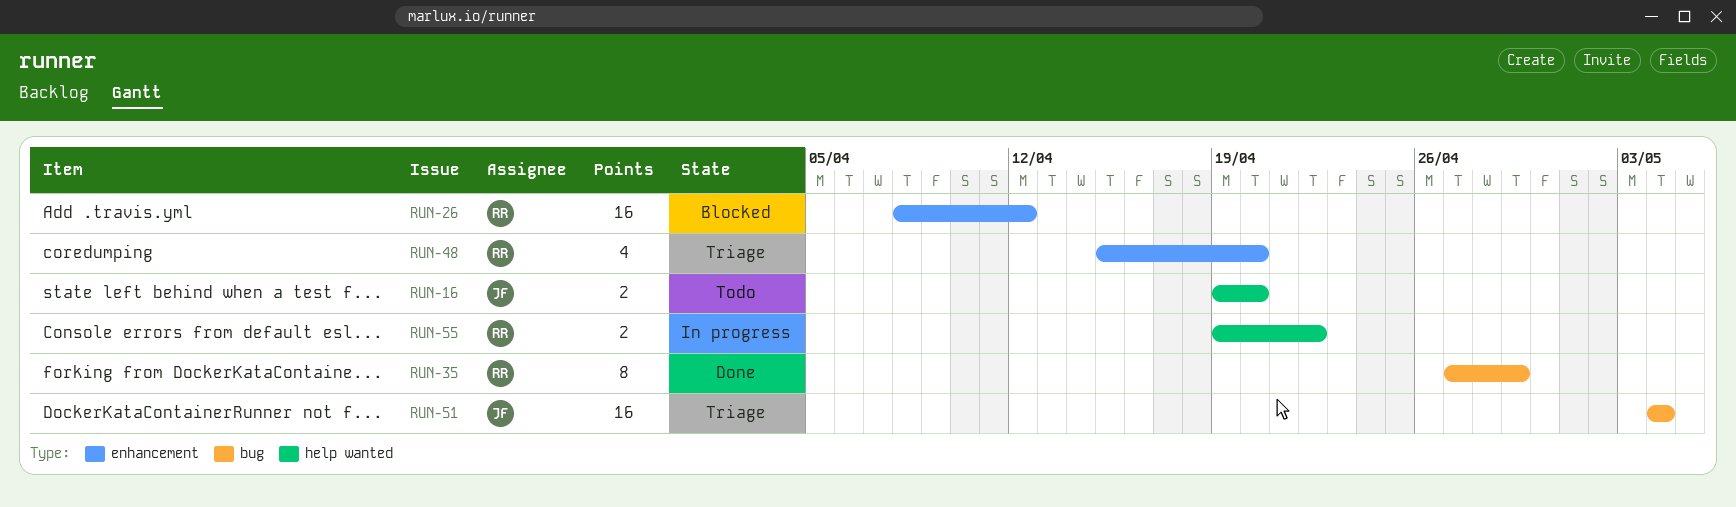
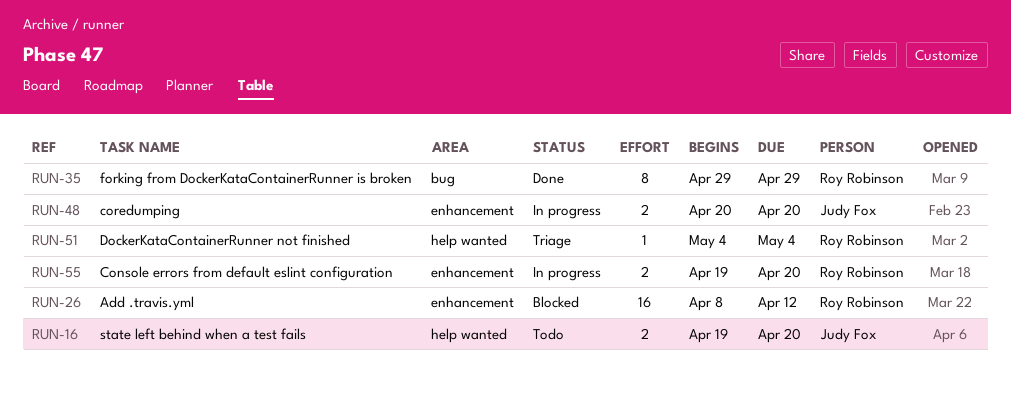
RUN-35, start: Apr 27 -> Apr 29
RUN-48, status: Triage -> In progress
RUN-48, owner: Roy Robinson -> Judy Fox
RUN-48, estimate: 4 -> 2
RUN-48, start: Apr 15 -> Apr 20
RUN-51, owner: Judy Fox -> Roy Robinson
RUN-51, label: bug -> help wanted
RUN-51, estimate: 16 -> 1
RUN-55, label: help wanted -> enhancement
RUN-55, due: Apr 22 -> Apr 20

